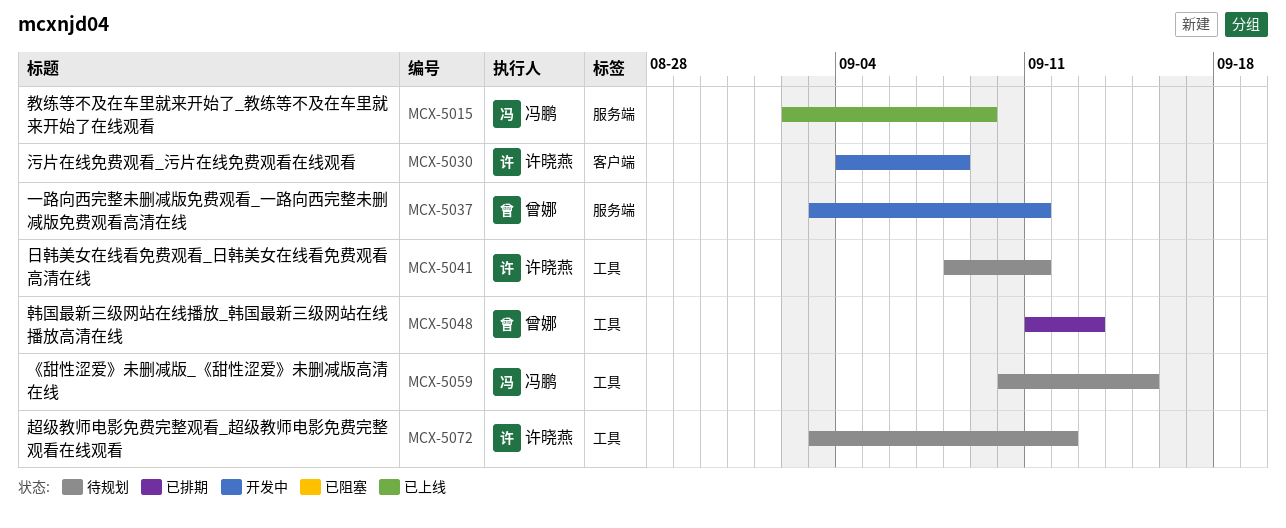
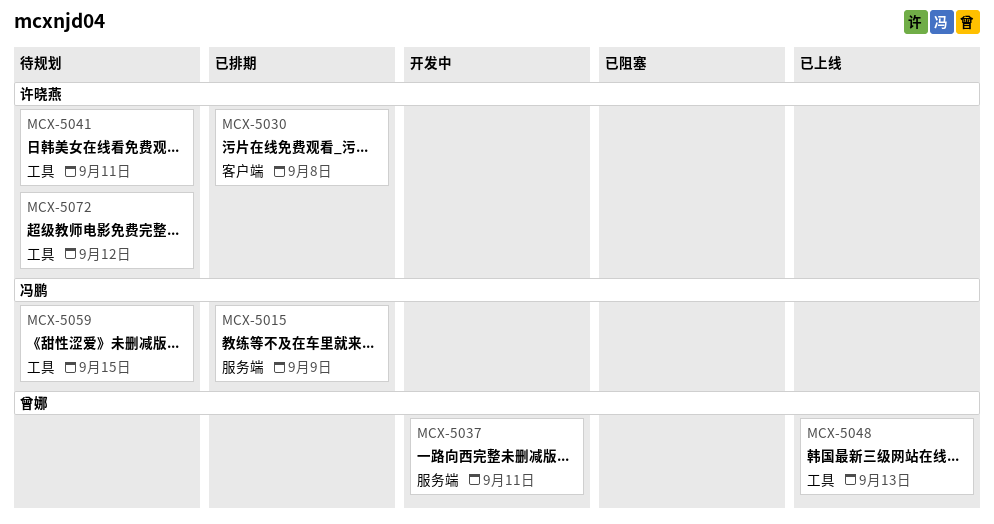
MCX-5015, status: 已上线 -> 已排期
MCX-5030, status: 开发中 -> 已排期
MCX-5048, status: 已排期 -> 已上线

